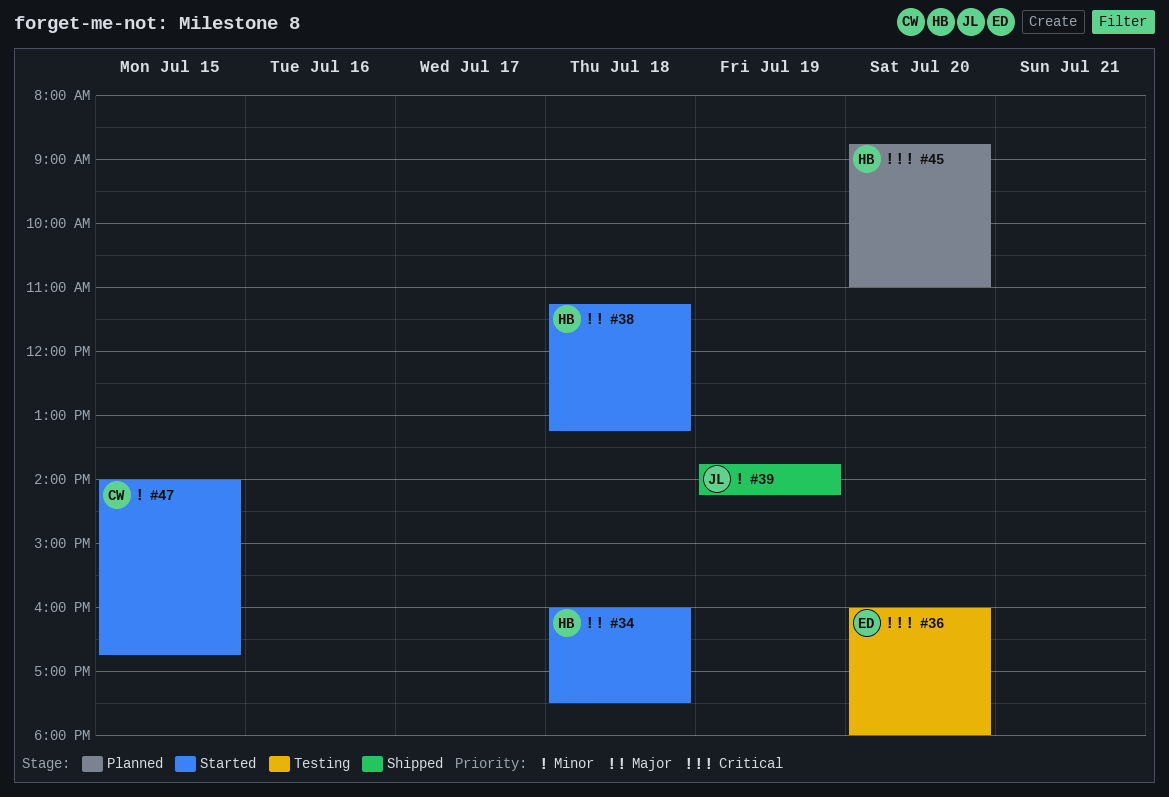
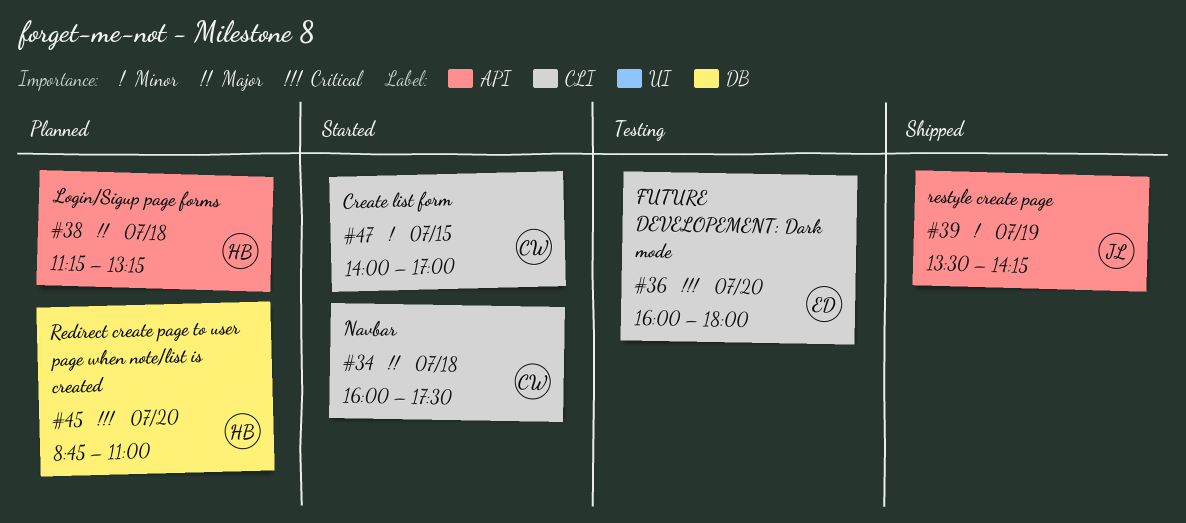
#34, owner: HB -> CW
#38, status: Started -> Planned
#39, begins: 13:45 -> 13:30
#47, ends: 16:45 -> 17:00

